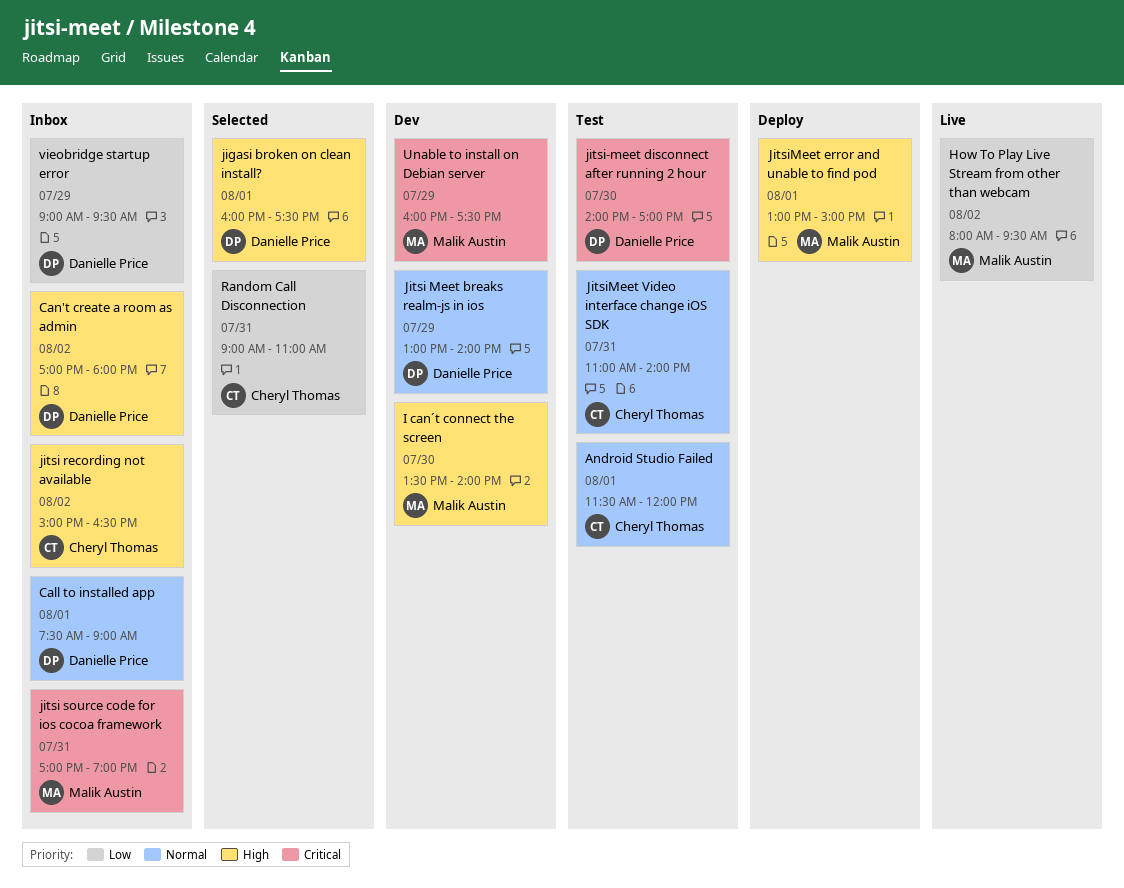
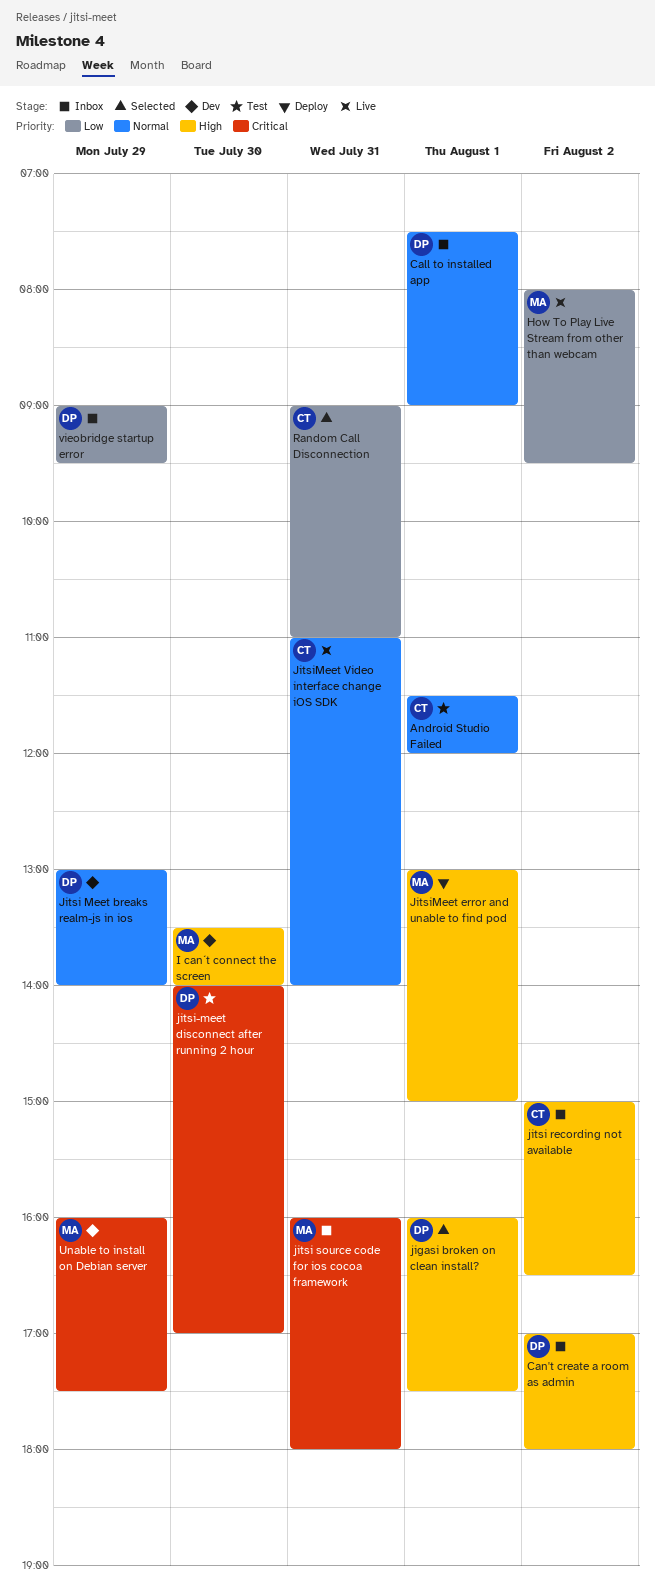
jitsi source code for ios cocoa framework, begins: 17:00 -> 16:00
jitsi source code for ios cocoa framework, ends: 19:00 -> 18:00
JitsiMeet Video interface change iOS SDK, status: Test -> Live

